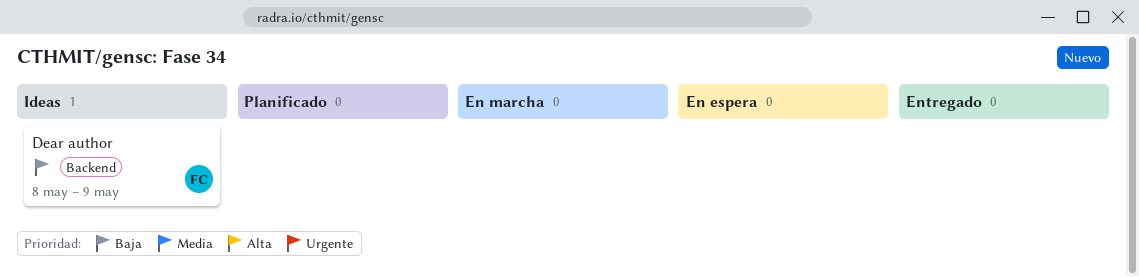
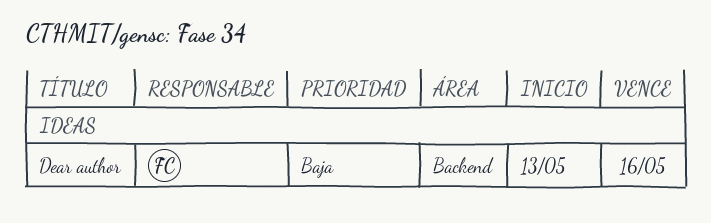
Dear author, start: May 8 -> May 13
Dear author, due: May 9 -> May 16

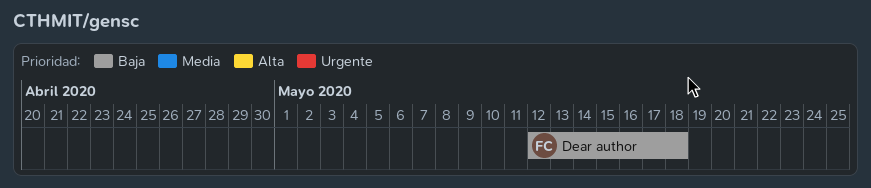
Dear author, start: May 13 -> May 12
Dear author, due: May 16 -> May 18

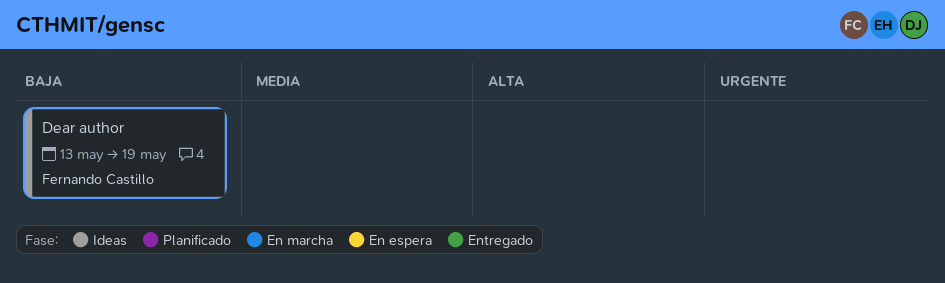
Dear author, start: May 12 -> May 13
Dear author, due: May 18 -> May 19

